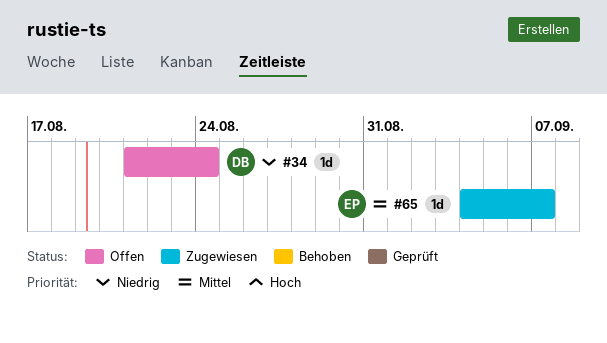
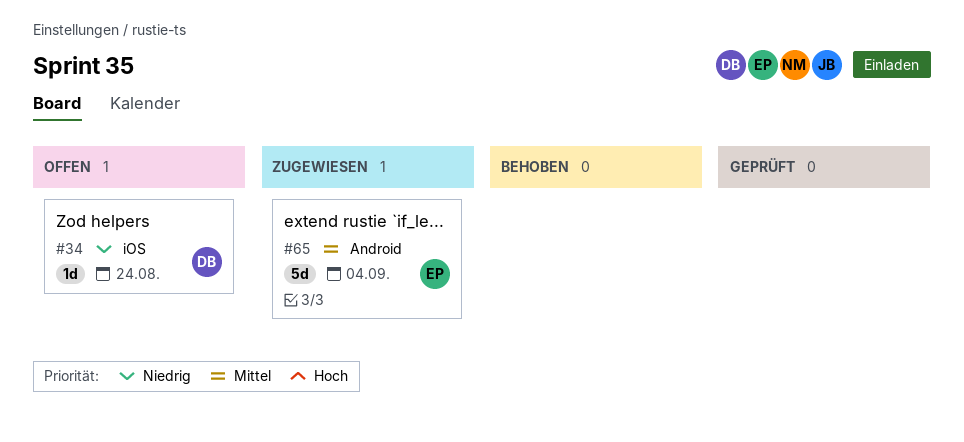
#65, estimate: 1d -> 5d
#65, due: Sep 7 -> Sep 4

